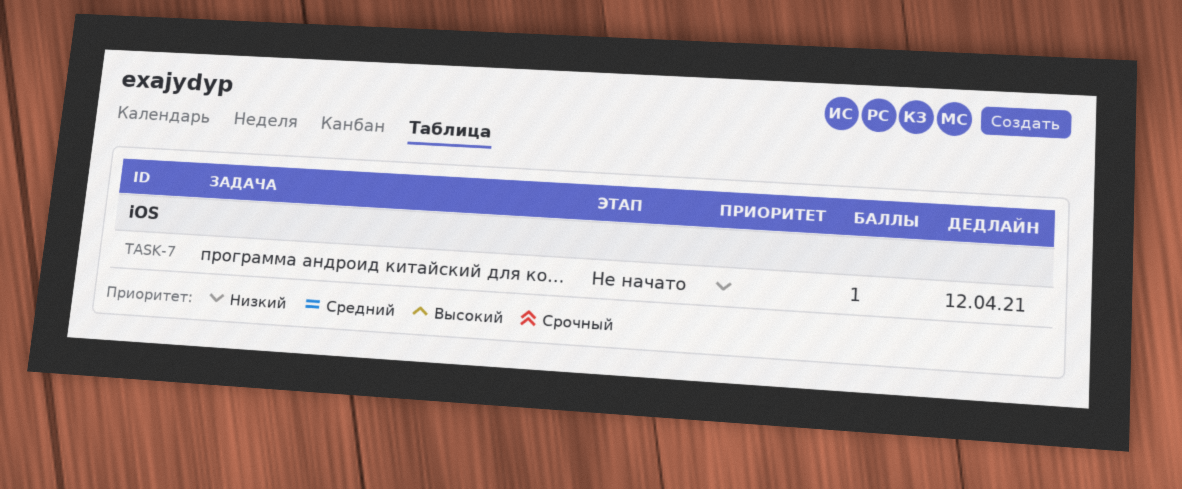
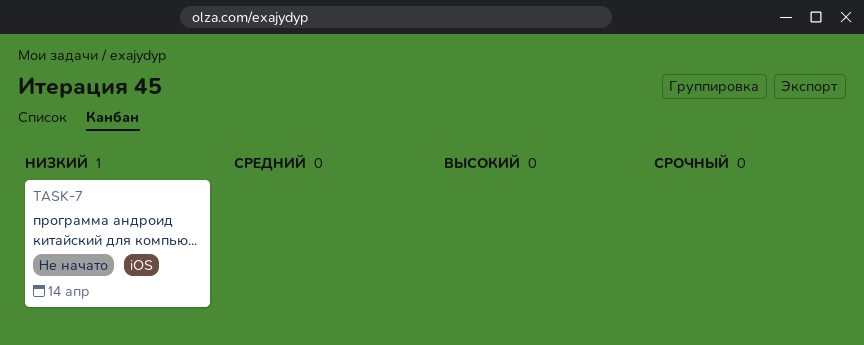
TASK-7, due: Apr 12 -> Apr 14

